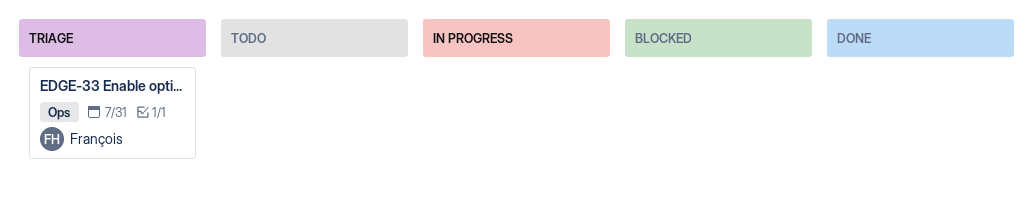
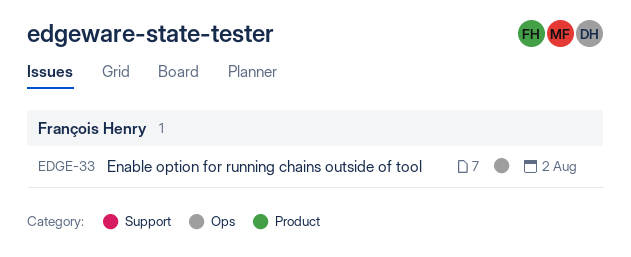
EDGE-33, due: Jul 31 -> Aug 2

